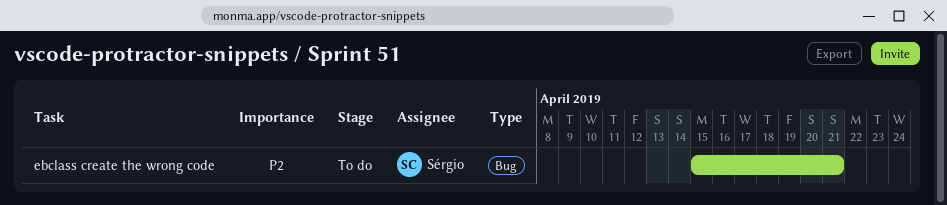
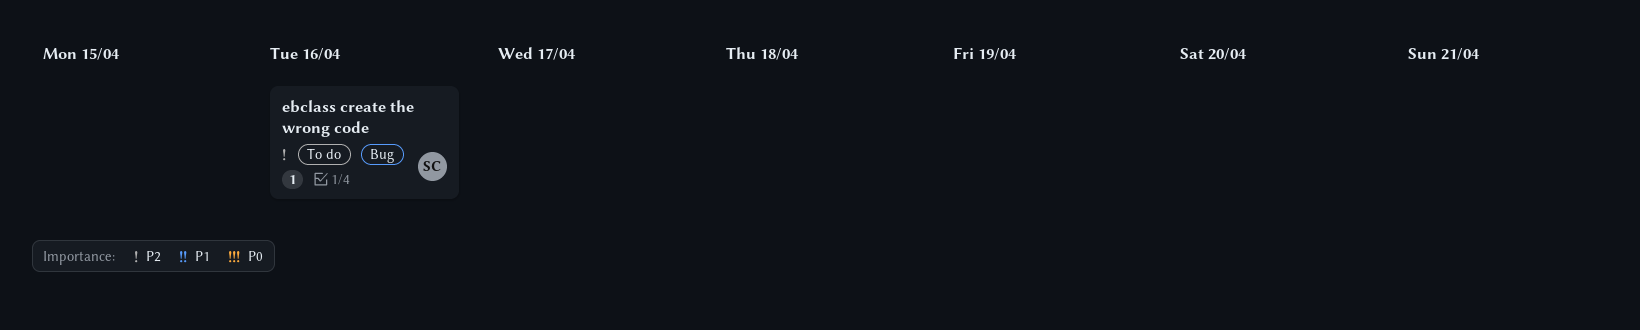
ebclass create the wrong code, due: Apr 21 -> Apr 16

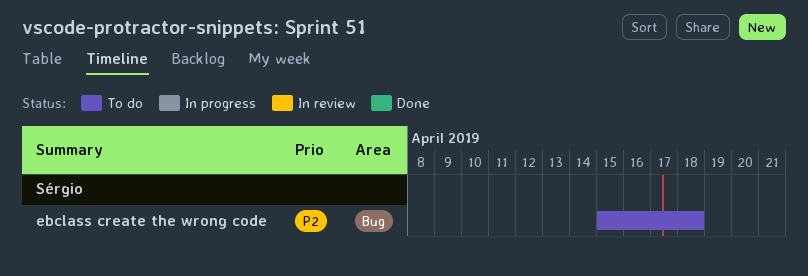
ebclass create the wrong code, due: Apr 16 -> Apr 18

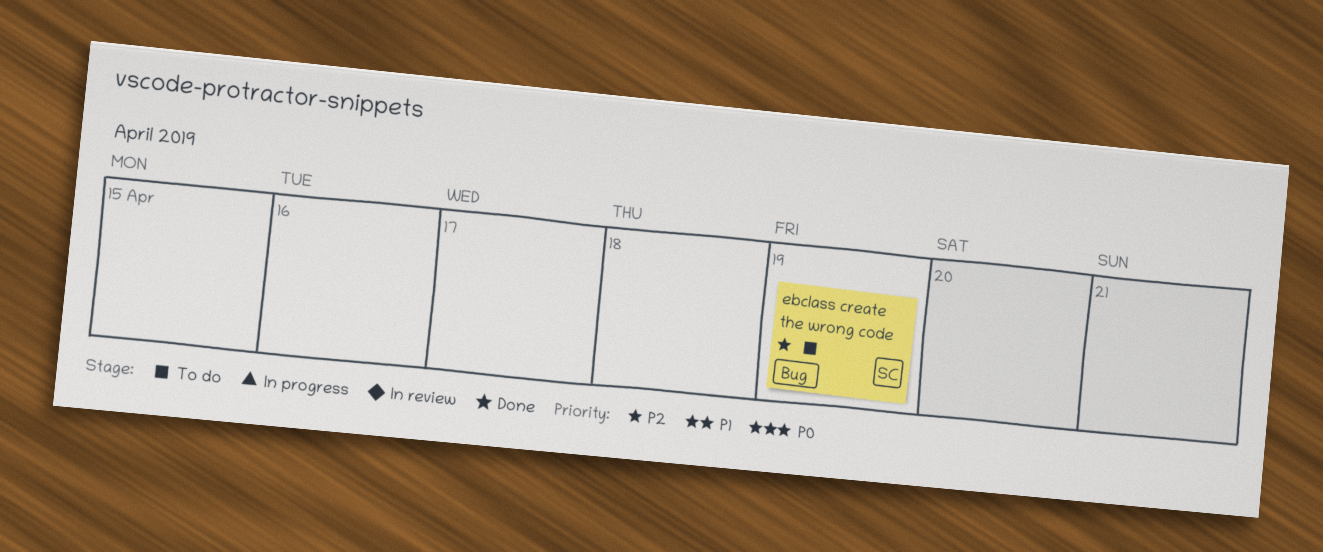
ebclass create the wrong code, due: Apr 18 -> Apr 19

